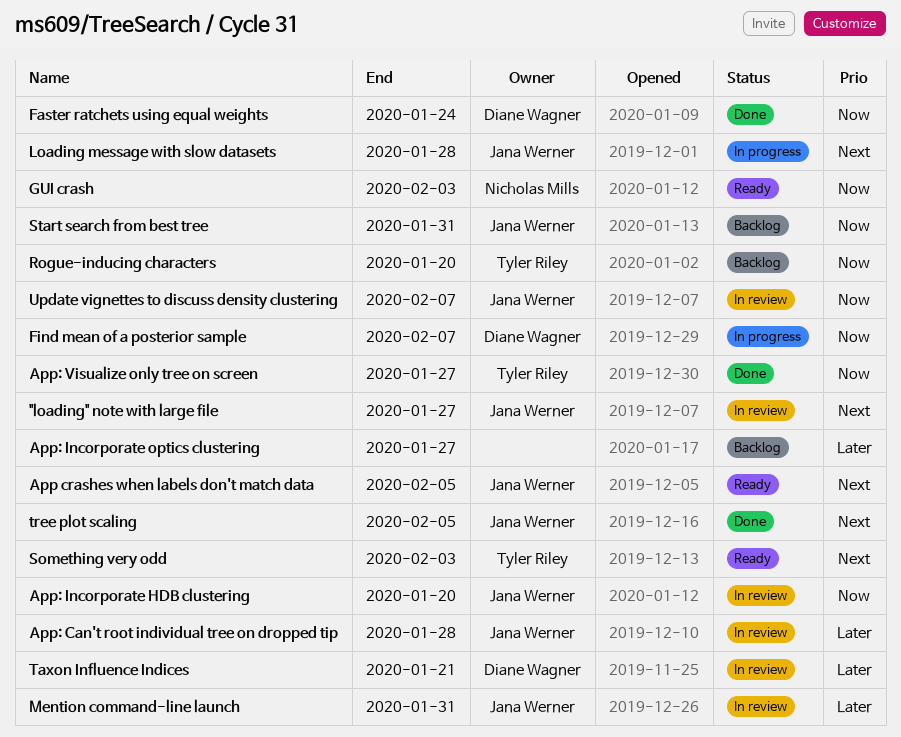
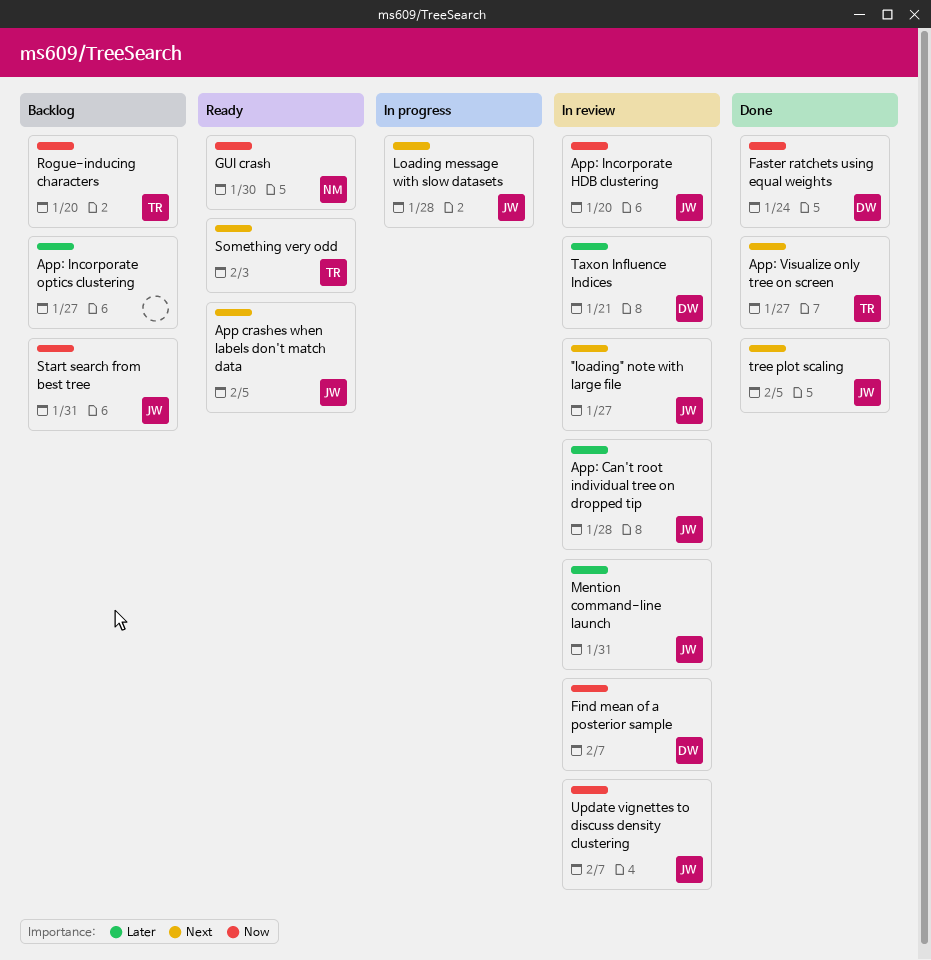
App: Visualize only tree on screen, priority: Now -> Next
Find mean of a posterior sample, status: In progress -> In review
GUI crash, due: Feb 3 -> Jan 30

